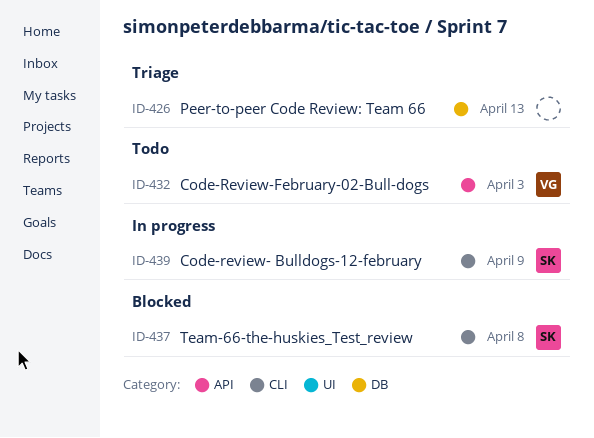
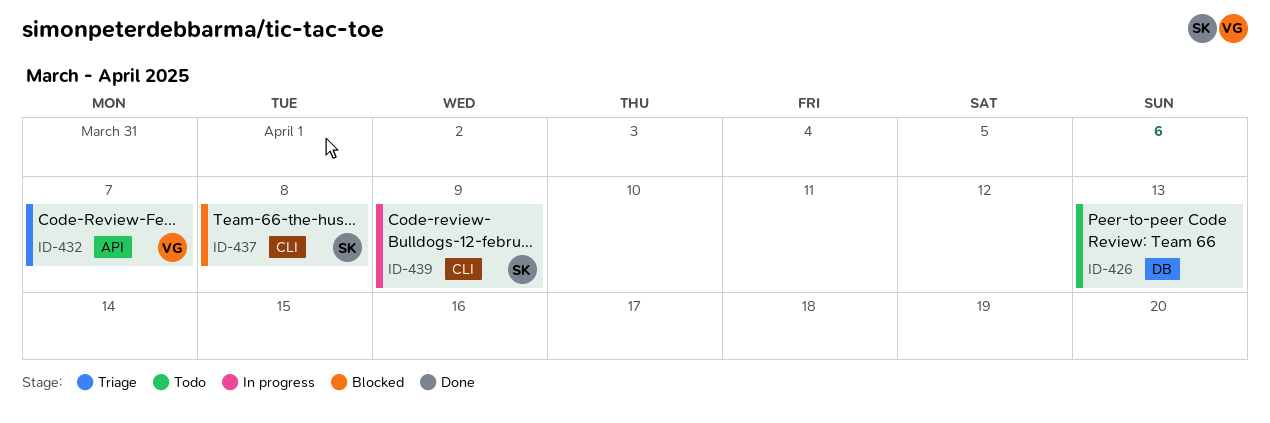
ID-426, status: Triage -> Todo
ID-432, status: Todo -> Triage
ID-432, due: Apr 3 -> Apr 7

